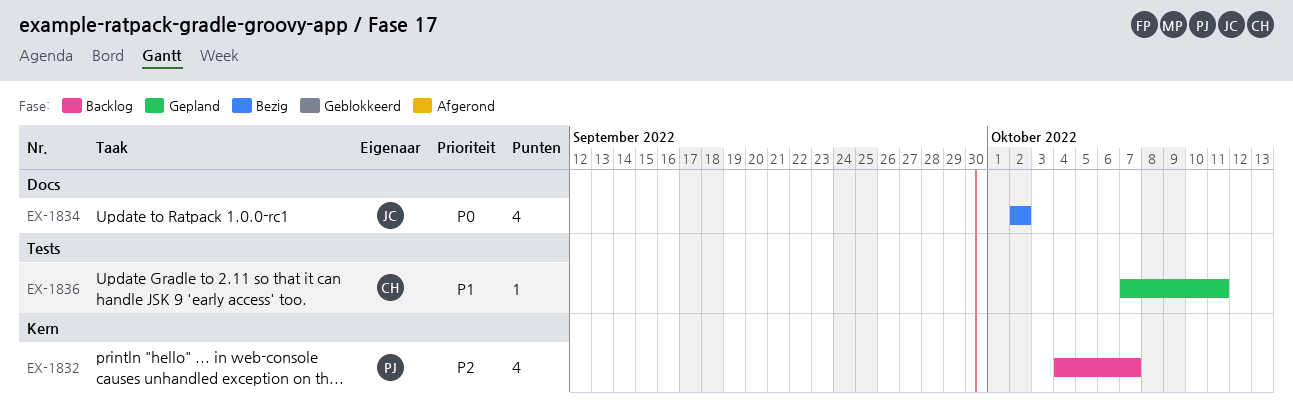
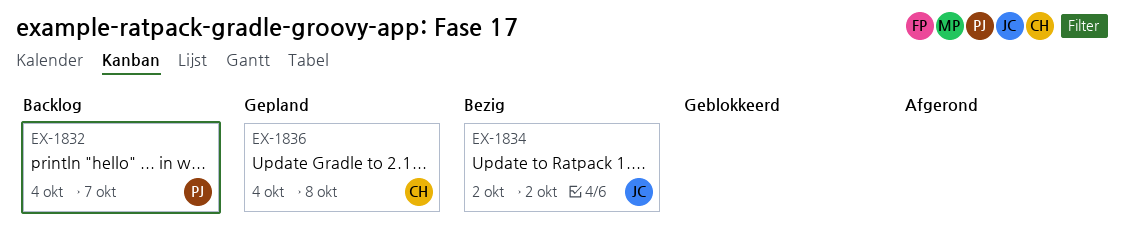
EX-1836, start: Oct 7 -> Oct 4
EX-1836, due: Oct 11 -> Oct 8

